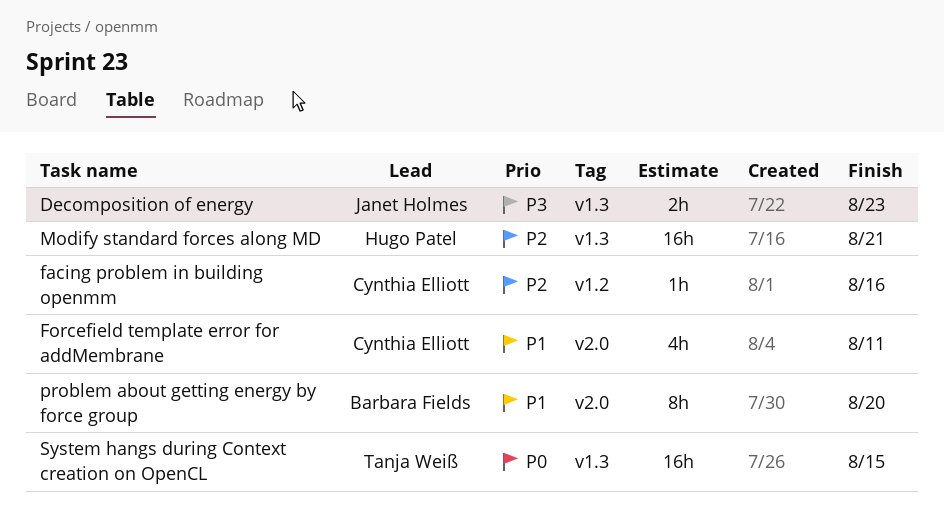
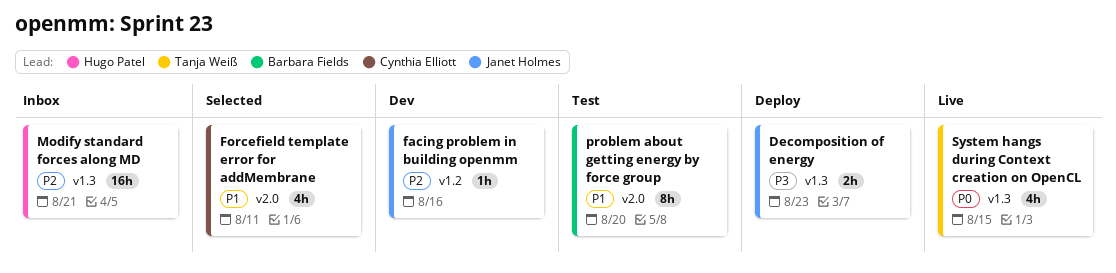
facing problem in building openmm, owner: Cynthia Elliott -> Janet Holmes
System hangs during Context creation on OpenCL, estimate: 16h -> 4h

